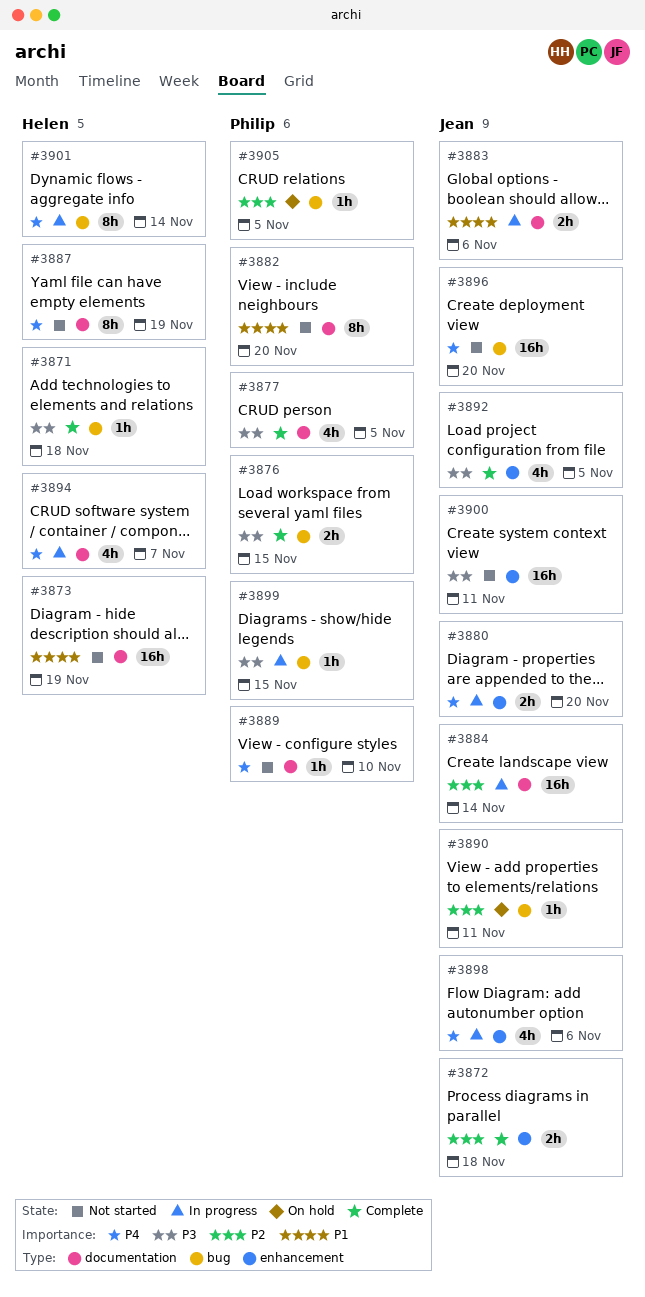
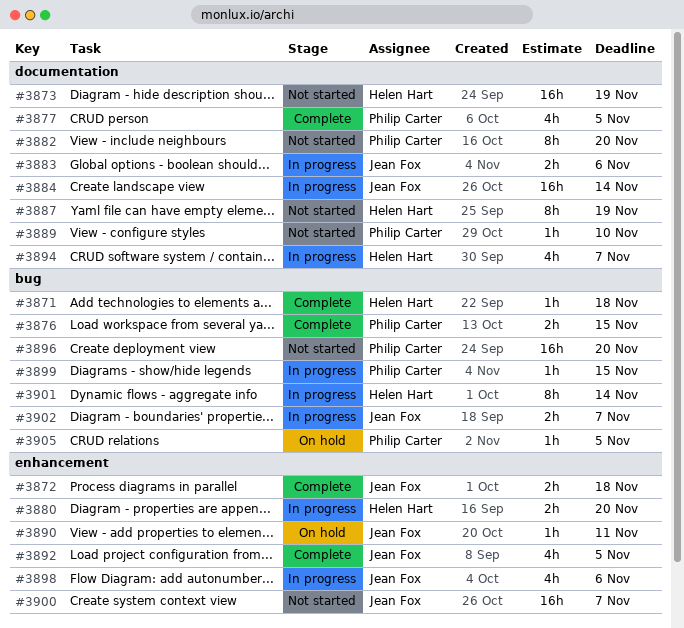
#3880, owner: Jean Fox -> Helen Hart
#3890, label: bug -> enhancement
#3896, owner: Jean Fox -> Philip Carter
#3900, due: Nov 11 -> Nov 7
#3902: none -> present

